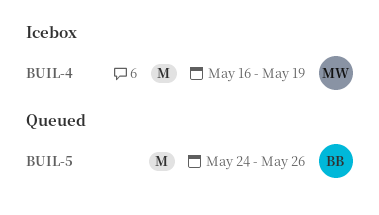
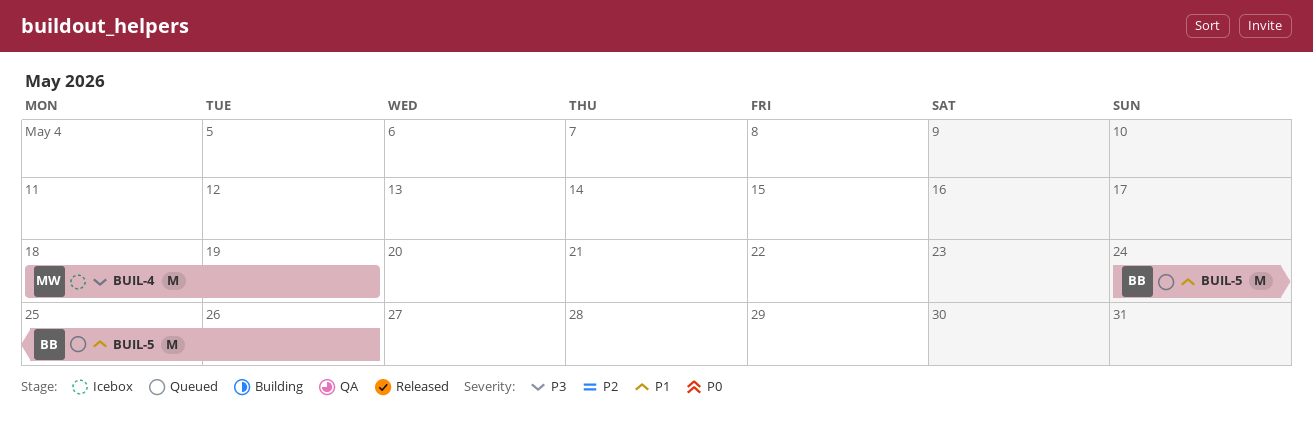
BUIL-4, start: May 16 -> May 18

